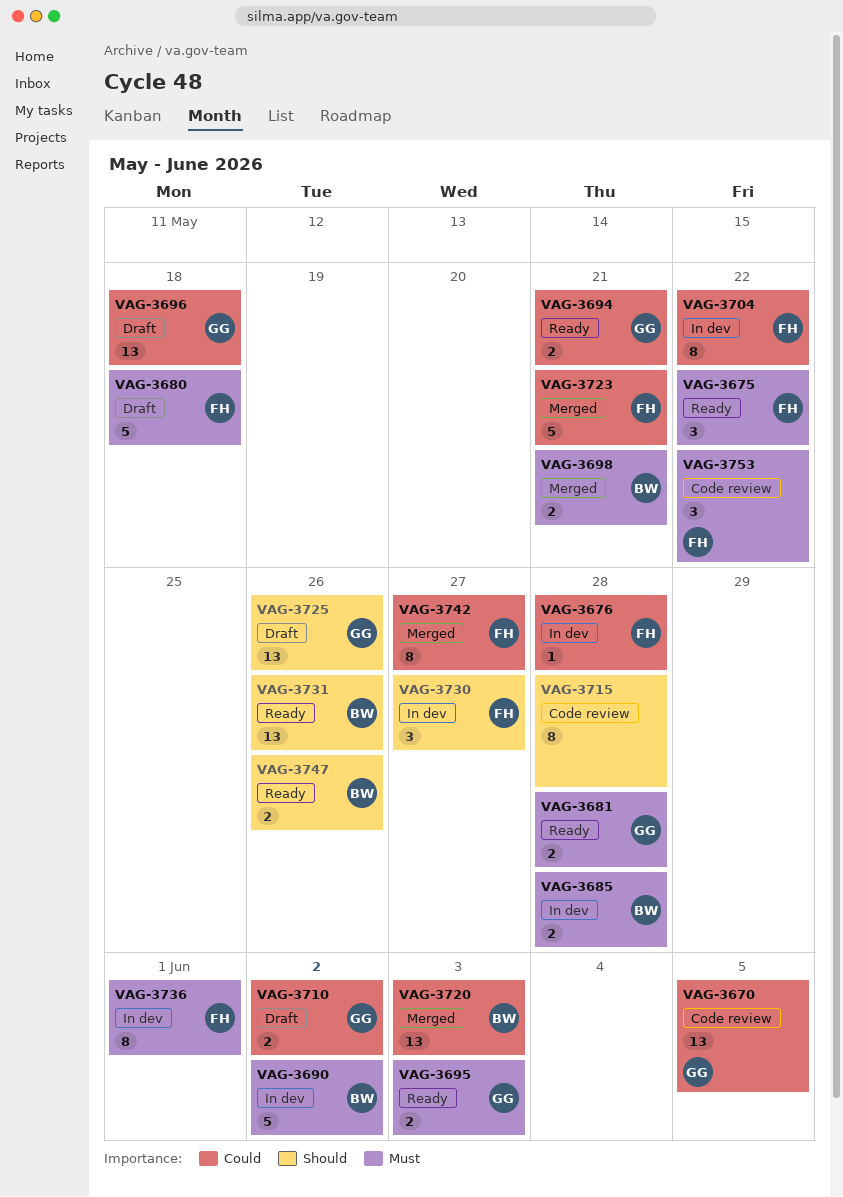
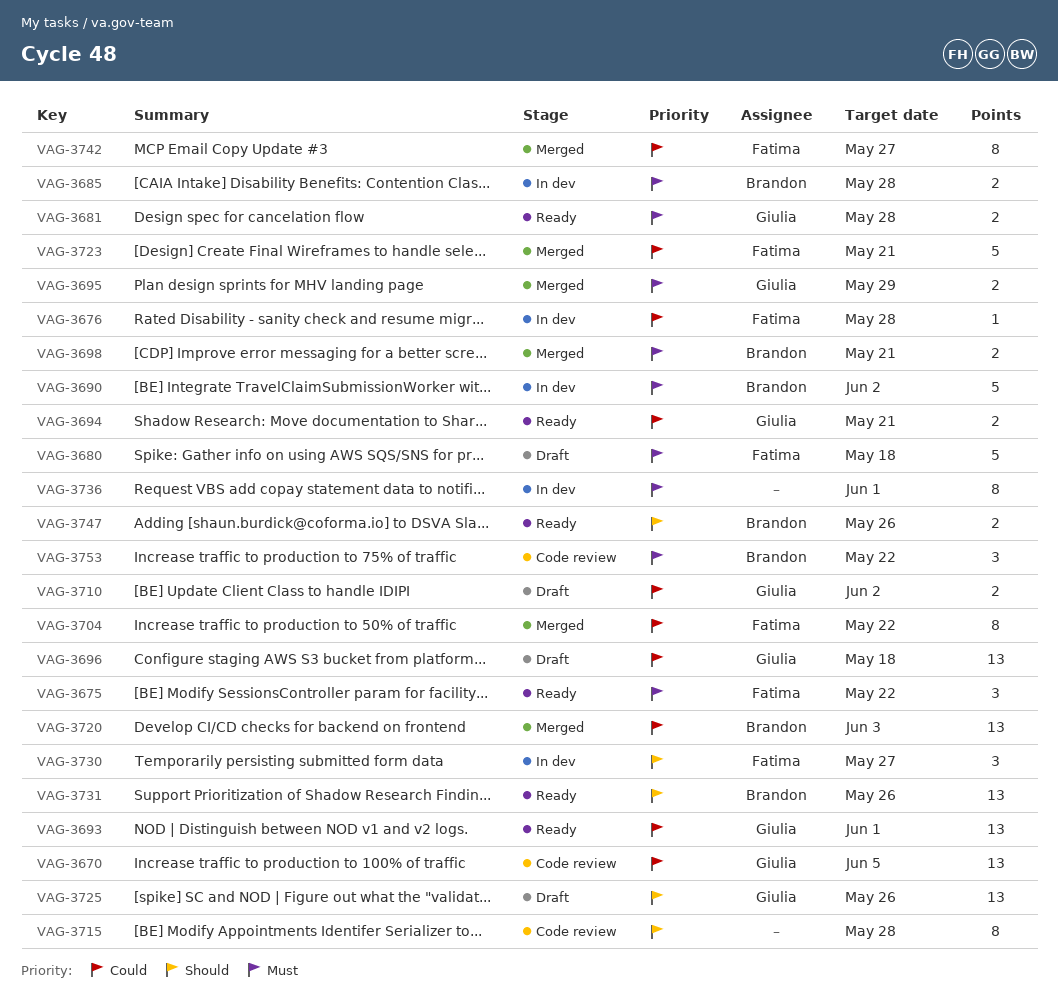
VAG-3693: none -> present
VAG-3695, status: Ready -> Merged
VAG-3695, due: Jun 3 -> May 29
VAG-3704, status: In dev -> Merged
VAG-3736, owner: Fatima -> none
VAG-3753, owner: Fatima -> Brandon

